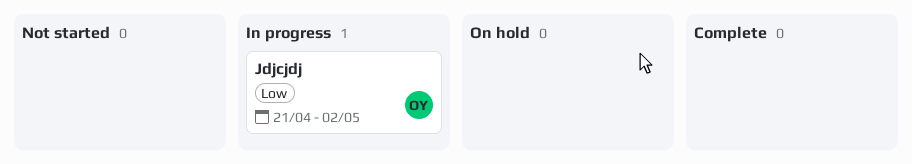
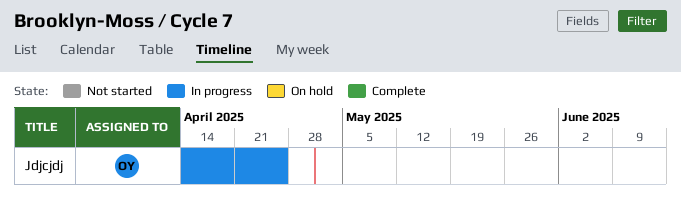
Jdjcjdj, start: Apr 21 -> Apr 14
Jdjcjdj, due: May 2 -> Apr 25

